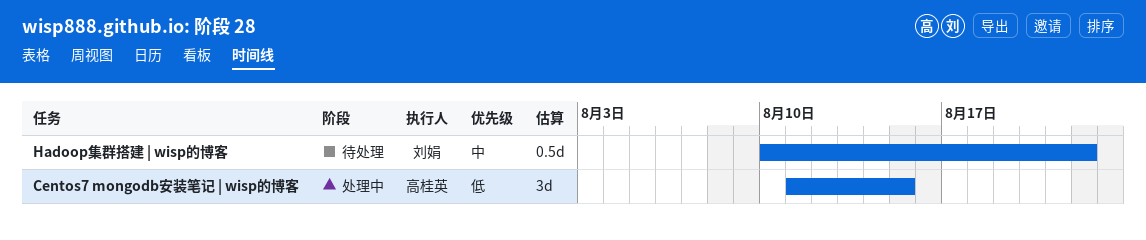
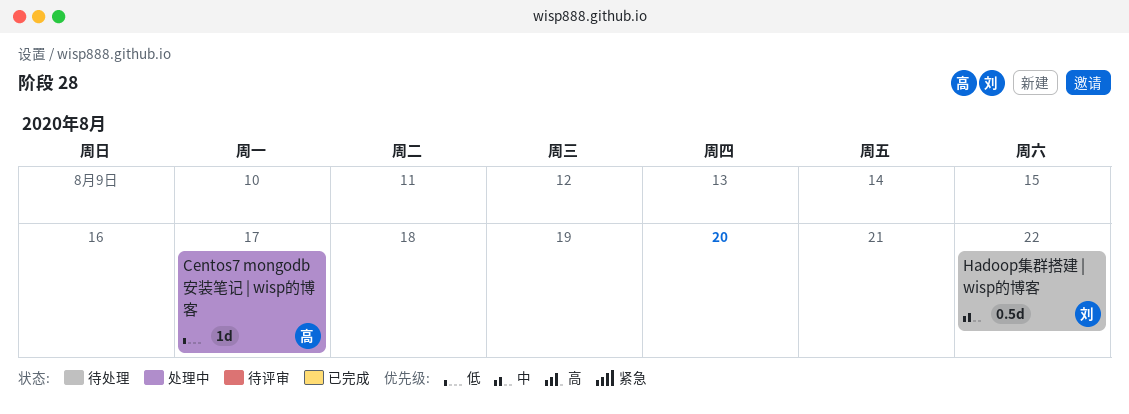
Centos7 mongodb安装笔记 | wisp的博客, estimate: 3d -> 1d
Centos7 mongodb安装笔记 | wisp的博客, due: Aug 15 -> Aug 17

